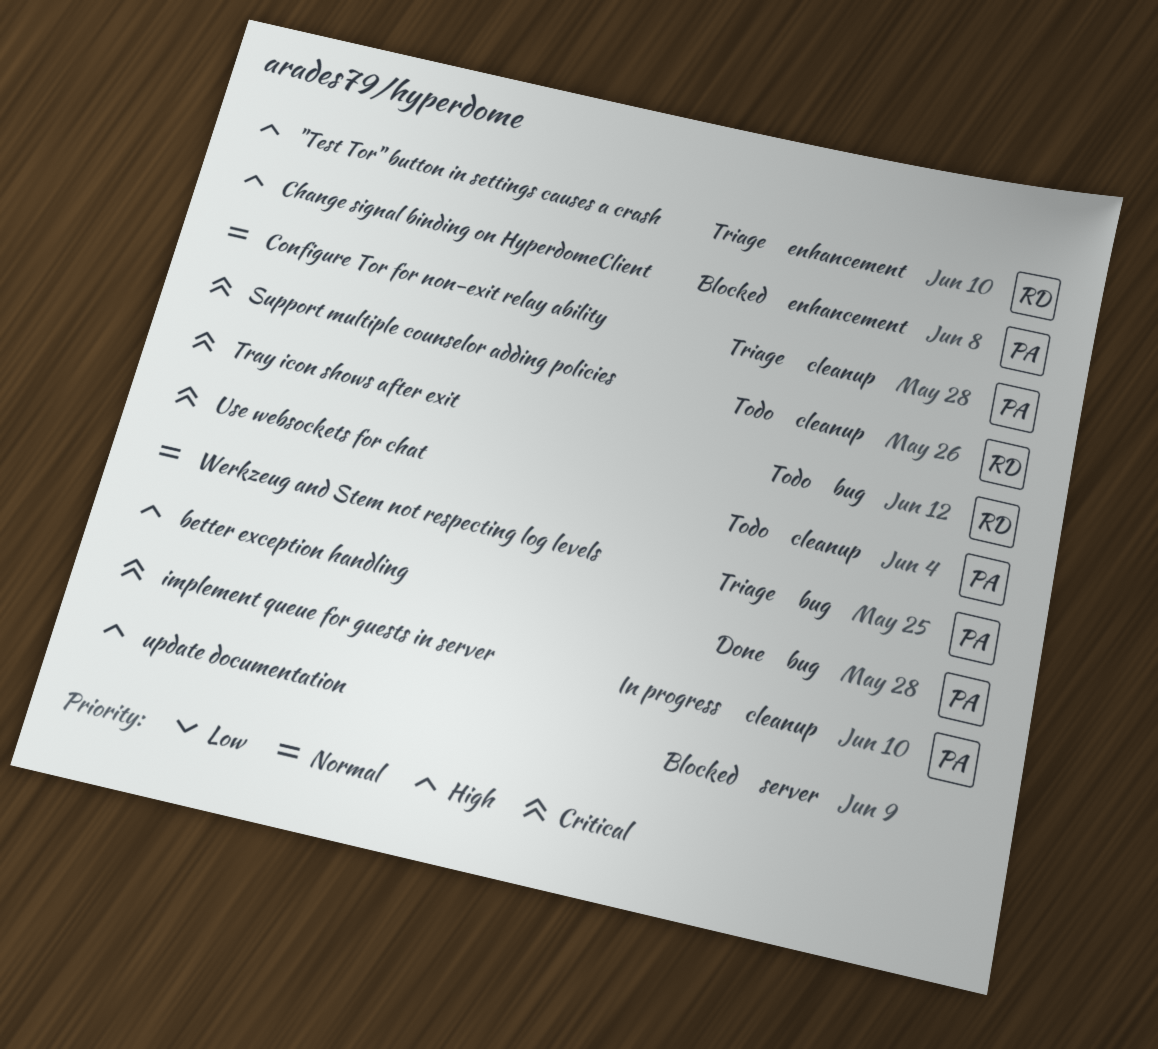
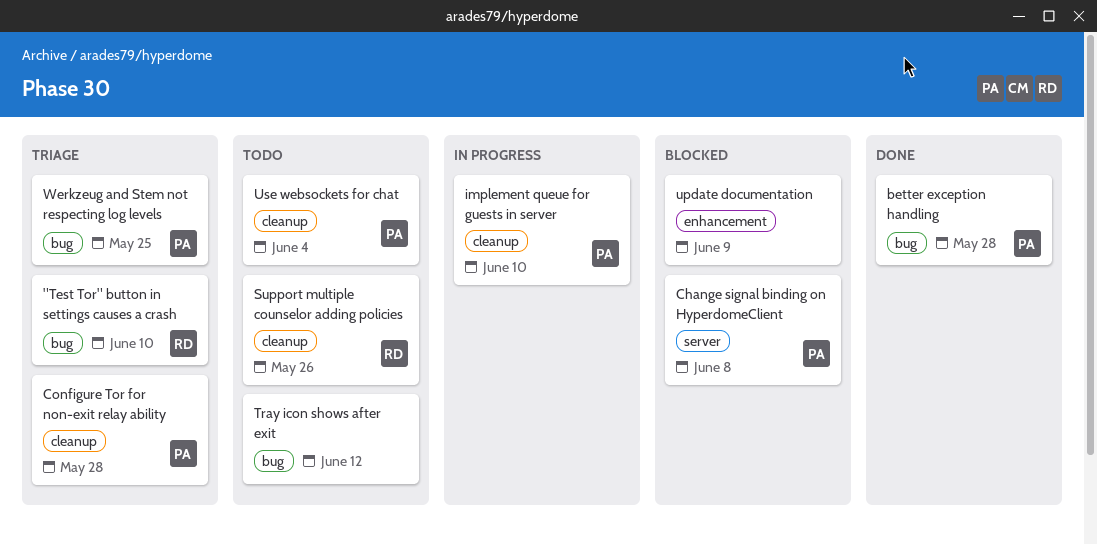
"Test Tor" button in settings causes a crash, label: enhancement -> bug
Change signal binding on HyperdomeClient, label: enhancement -> server
Tray icon shows after exit, owner: RD -> none
update documentation, label: server -> enhancement

